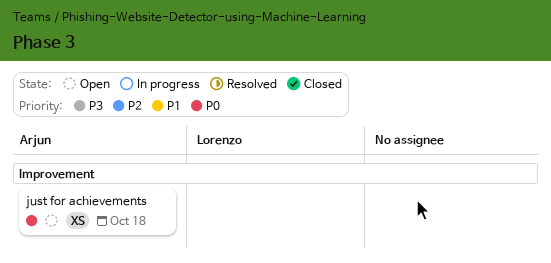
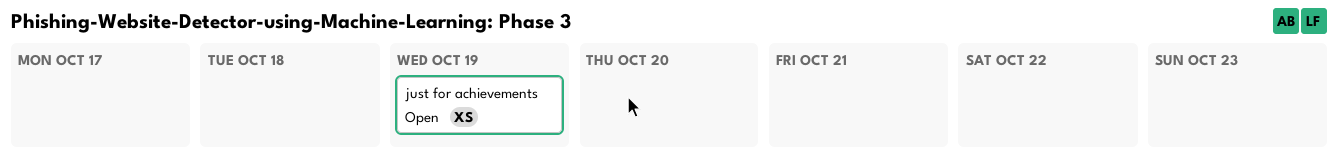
just for achievements, due: Oct 18 -> Oct 19

